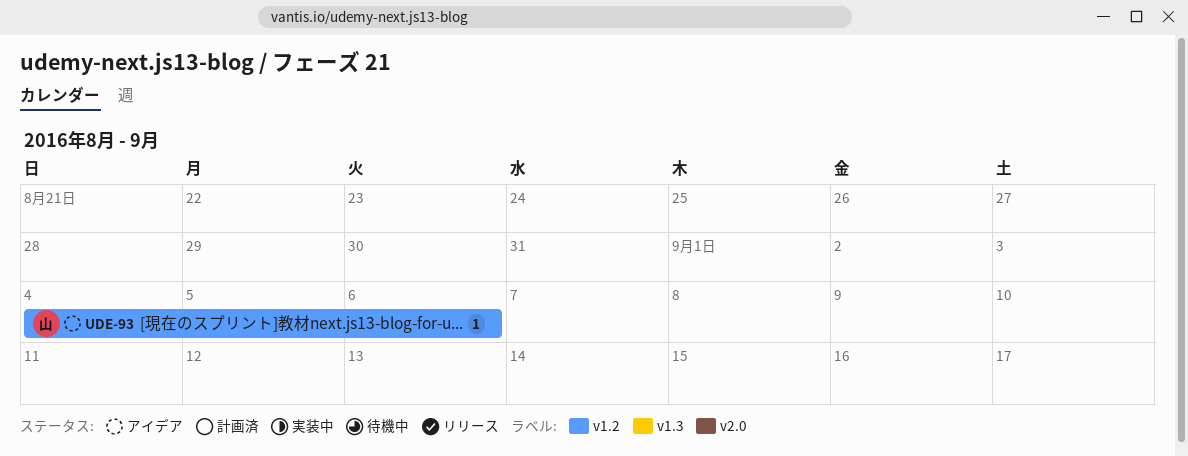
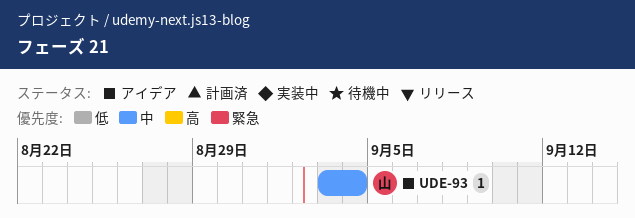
UDE-93, start: Sep 4 -> Sep 3
UDE-93, due: Sep 6 -> Sep 4

